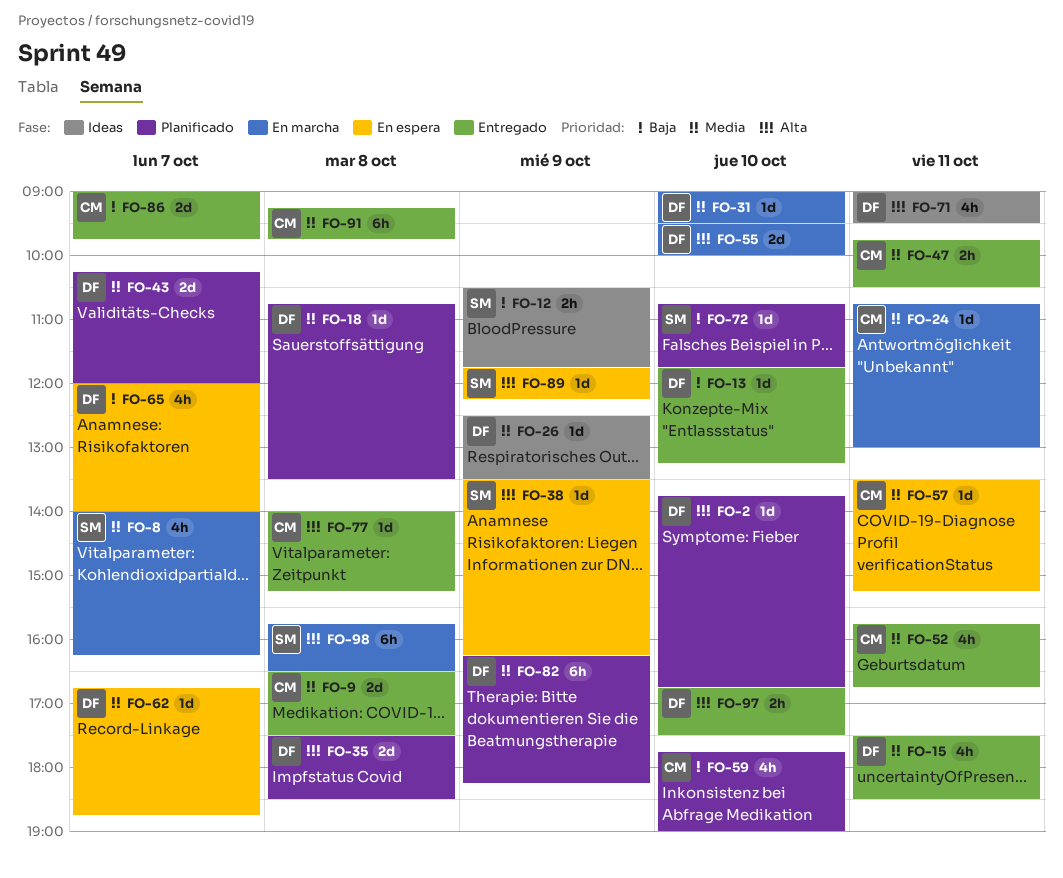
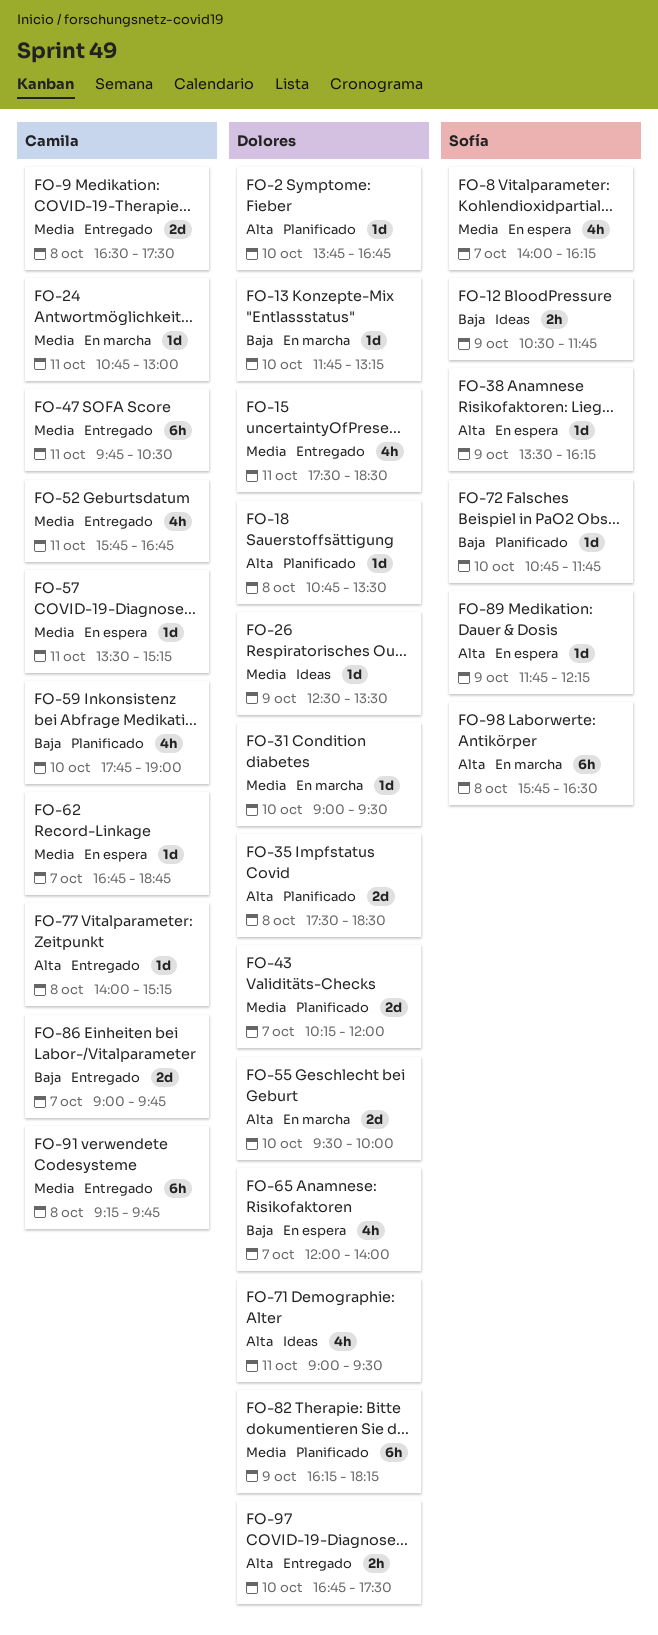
FO-8, status: En marcha -> En espera
FO-13, status: Entregado -> En marcha
FO-18, priority: Media -> Alta
FO-47, estimate: 2h -> 6h
FO-62, owner: Dolores -> Camila

